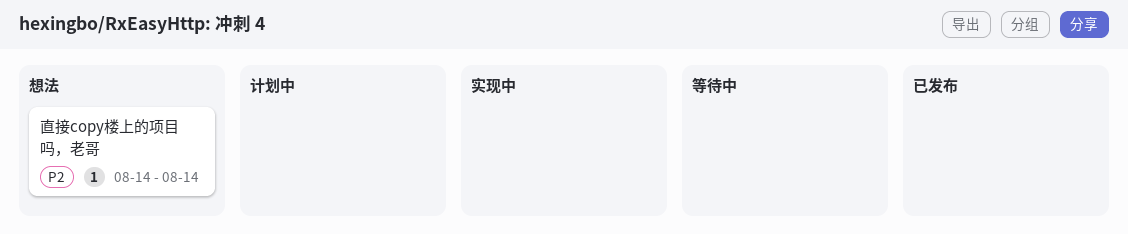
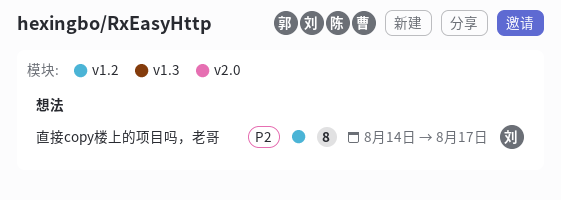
直接copy楼上的项目吗，老哥, estimate: 1 -> 8
直接copy楼上的项目吗，老哥, due: Aug 14 -> Aug 17

